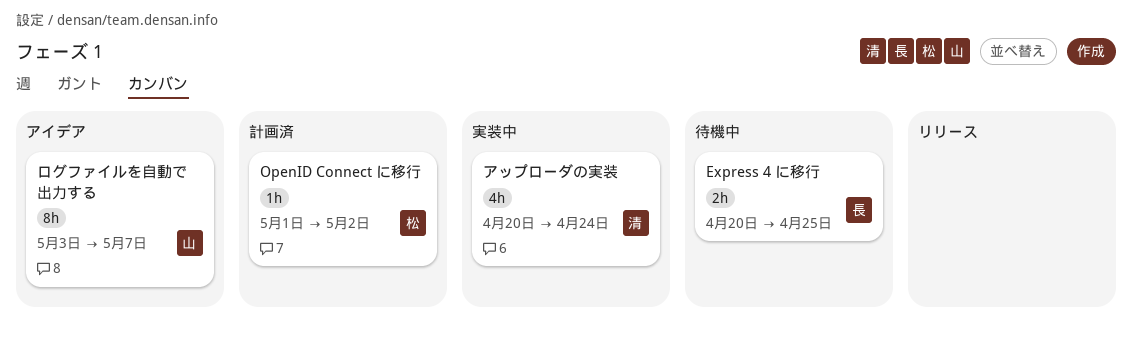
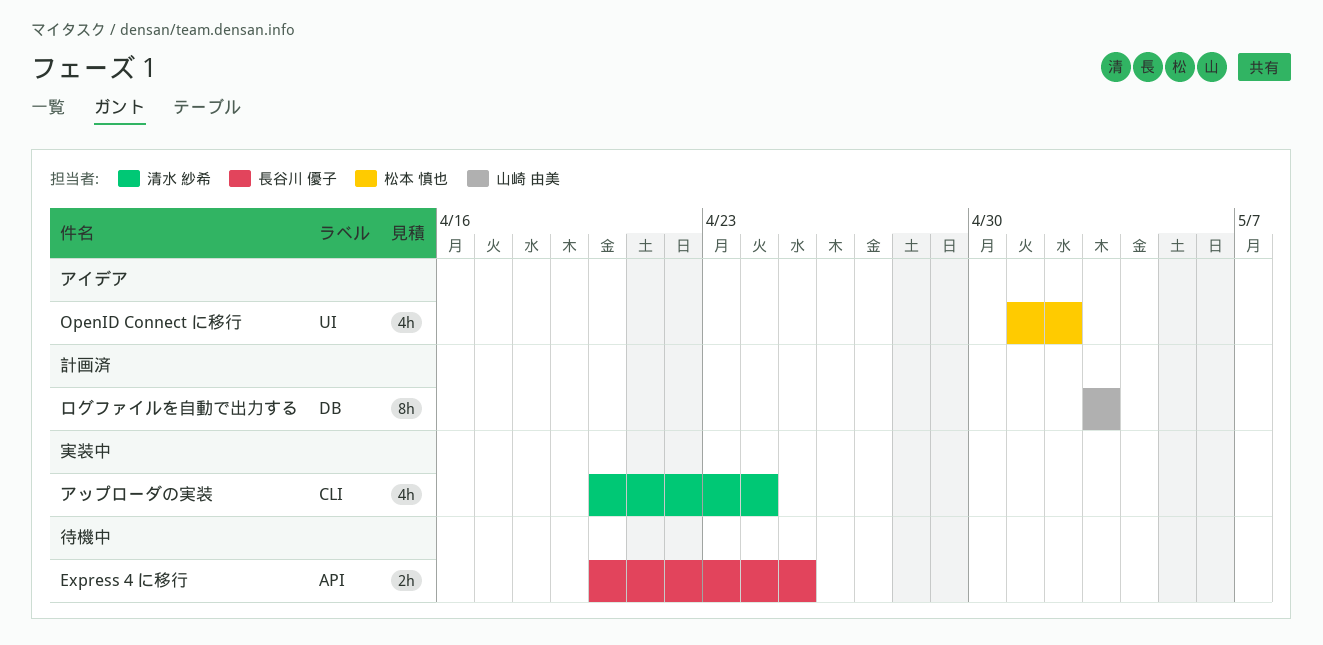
OpenID Connect に移行, status: 計画済 -> アイデア
OpenID Connect に移行, estimate: 1h -> 4h
ログファイルを自動で出力する, status: アイデア -> 計画済
ログファイルを自動で出力する, due: May 7 -> May 3

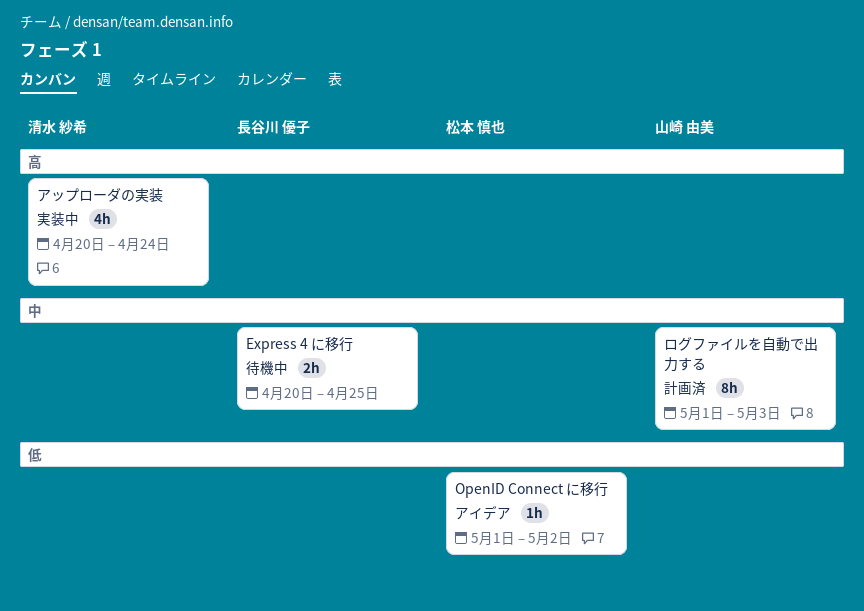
OpenID Connect に移行, estimate: 4h -> 1h
ログファイルを自動で出力する, start: May 3 -> May 1

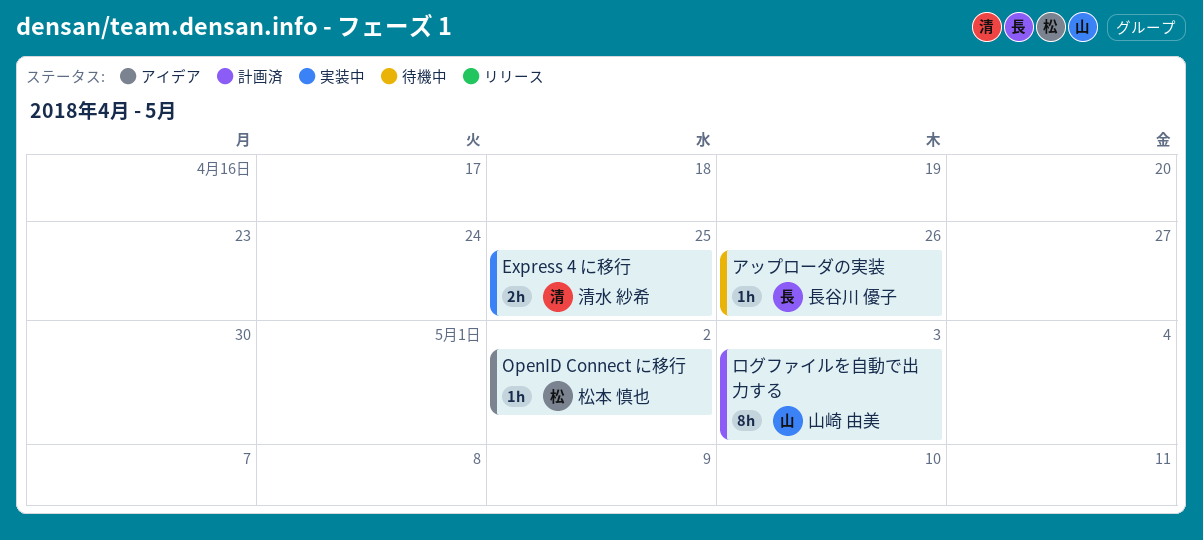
Express 4 に移行, status: 待機中 -> 実装中
Express 4 に移行, owner: 長谷川 優子 -> 清水 紗希
アップローダの実装, status: 実装中 -> 待機中
アップローダの実装, owner: 清水 紗希 -> 長谷川 優子
アップローダの実装, estimate: 4h -> 1h
アップローダの実装, due: Apr 24 -> Apr 26

